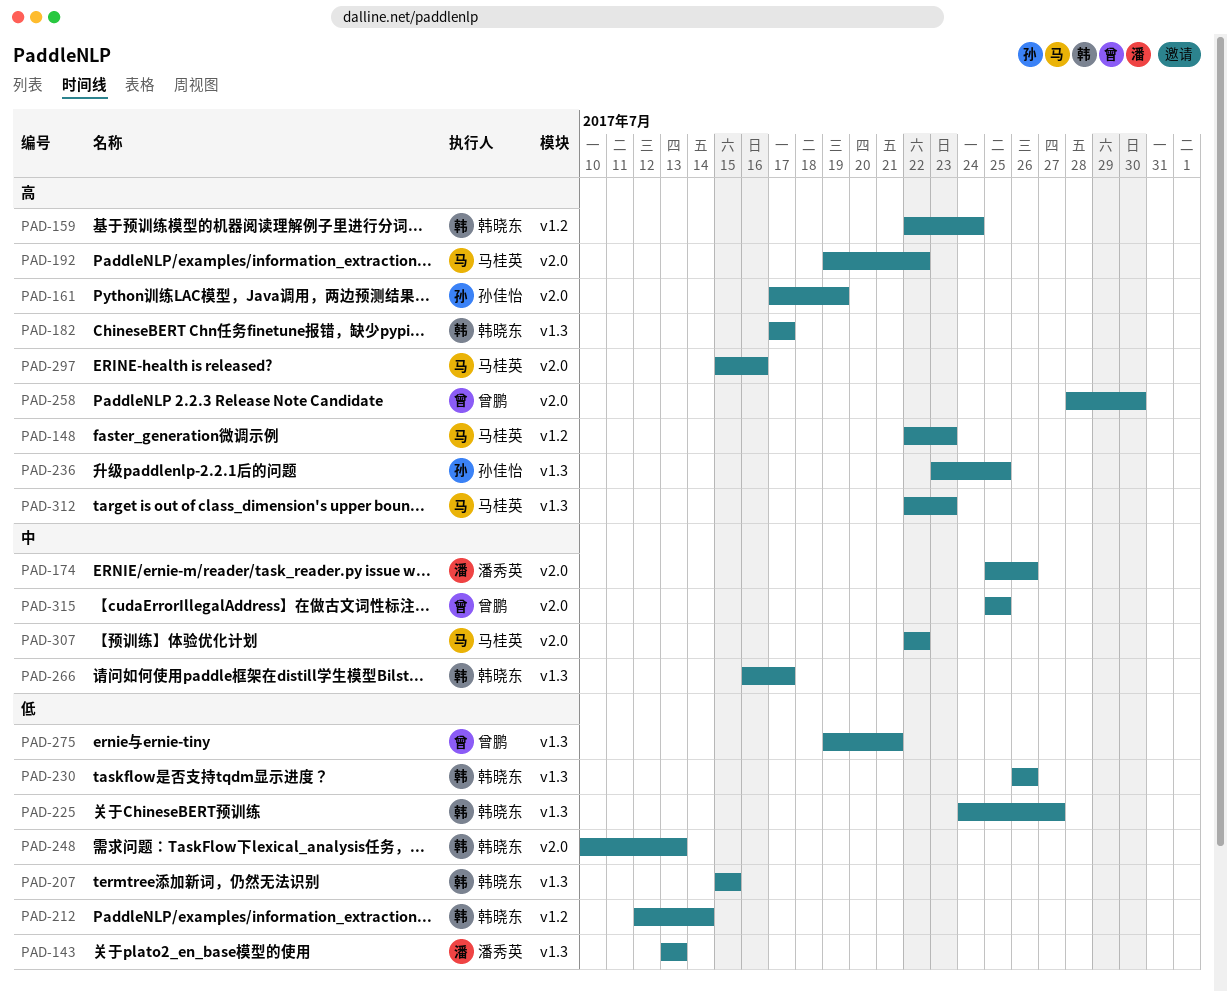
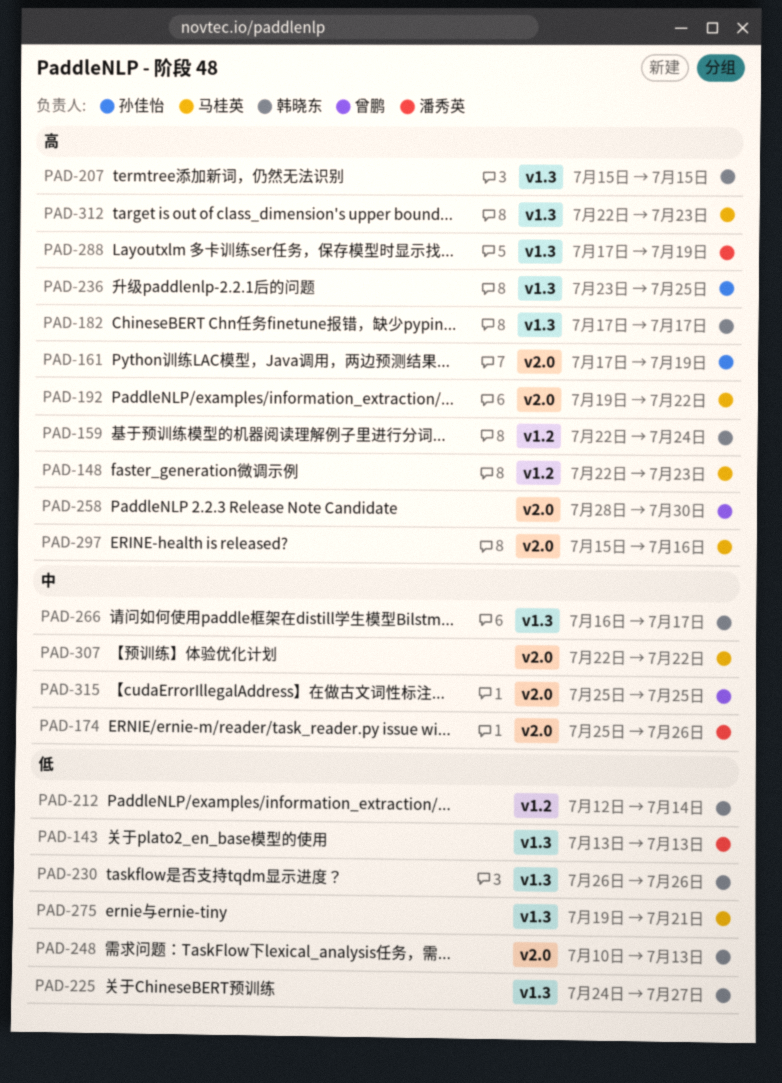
PAD-207, priority: 低 -> 高
PAD-275, owner: 曾鹏 -> 马桂英
PAD-288: none -> present

